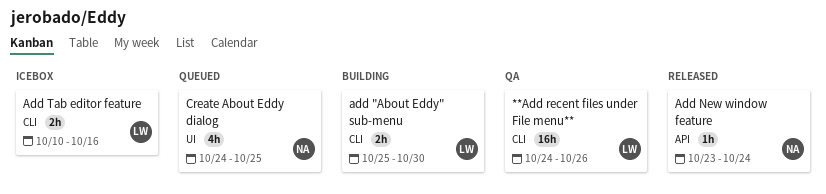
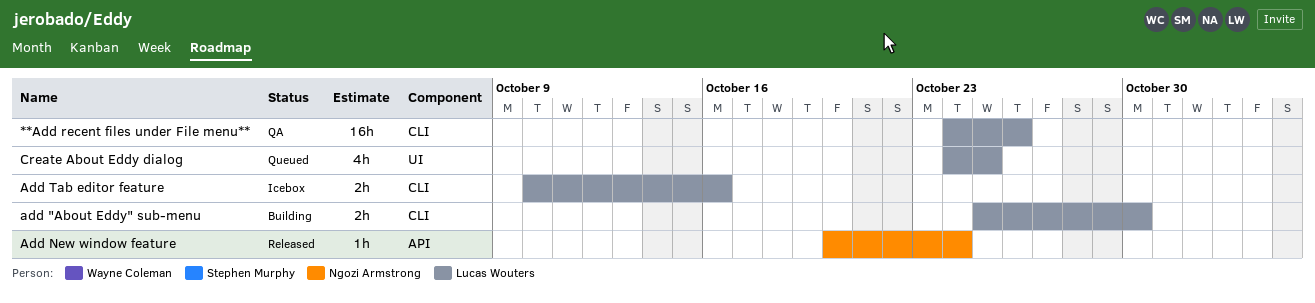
Add New window feature, start: Oct 23 -> Oct 20
Create About Eddy dialog, owner: Ngozi Armstrong -> Lucas Wouters

